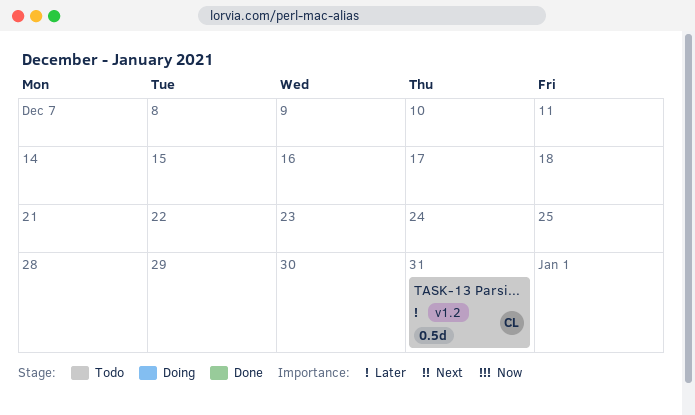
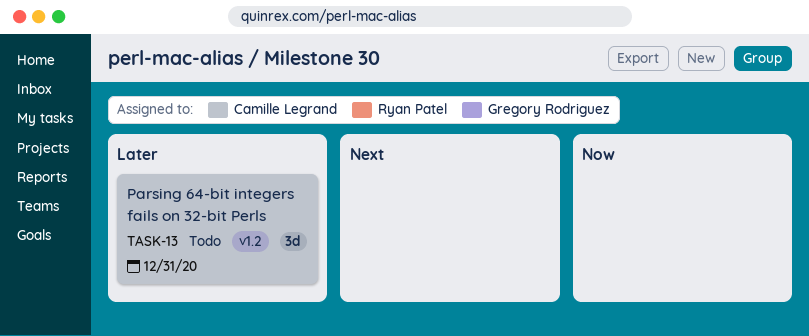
TASK-13, estimate: 0.5d -> 3d

